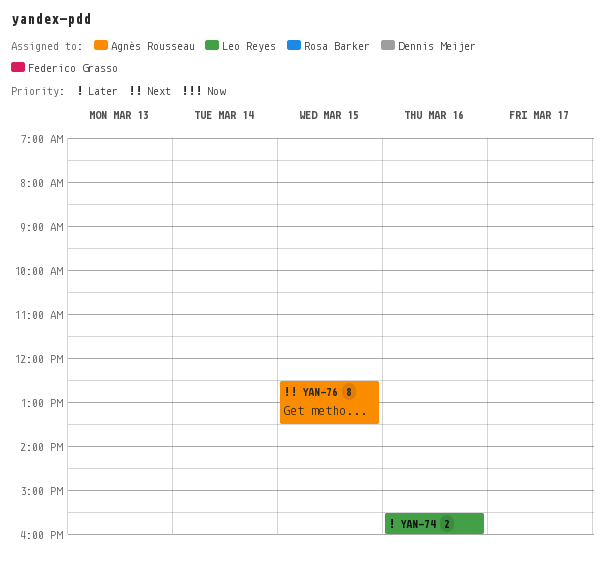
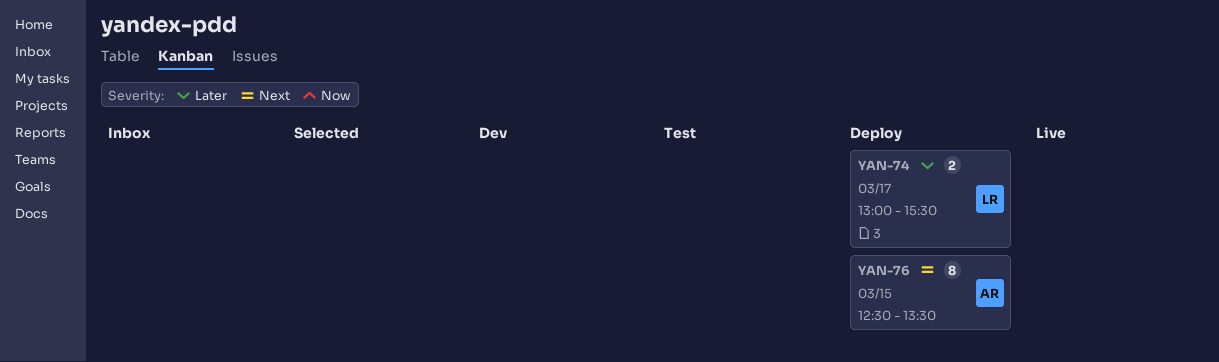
YAN-74, day: Mar 16 -> Mar 17
YAN-74, begins: 15:30 -> 13:00
YAN-74, ends: 16:00 -> 15:30

